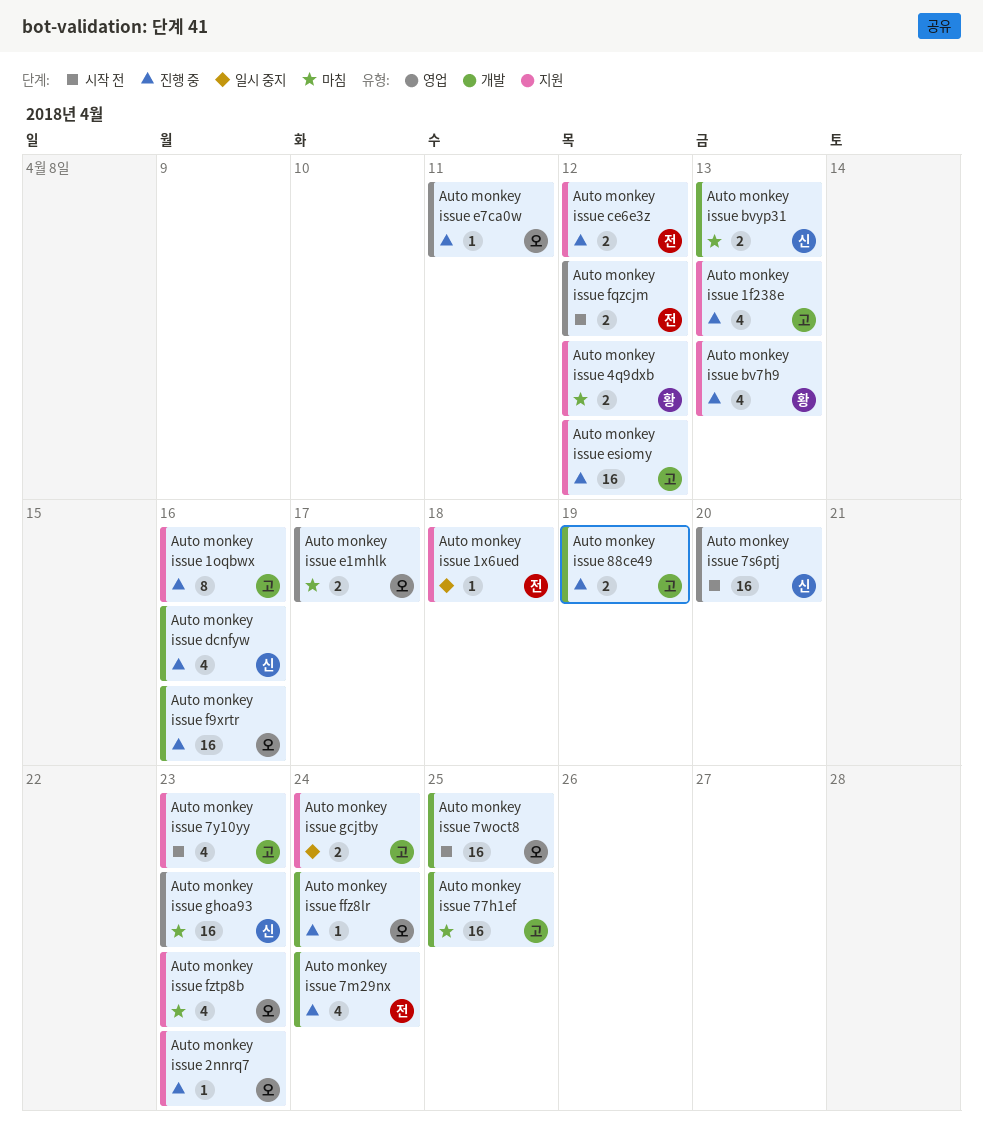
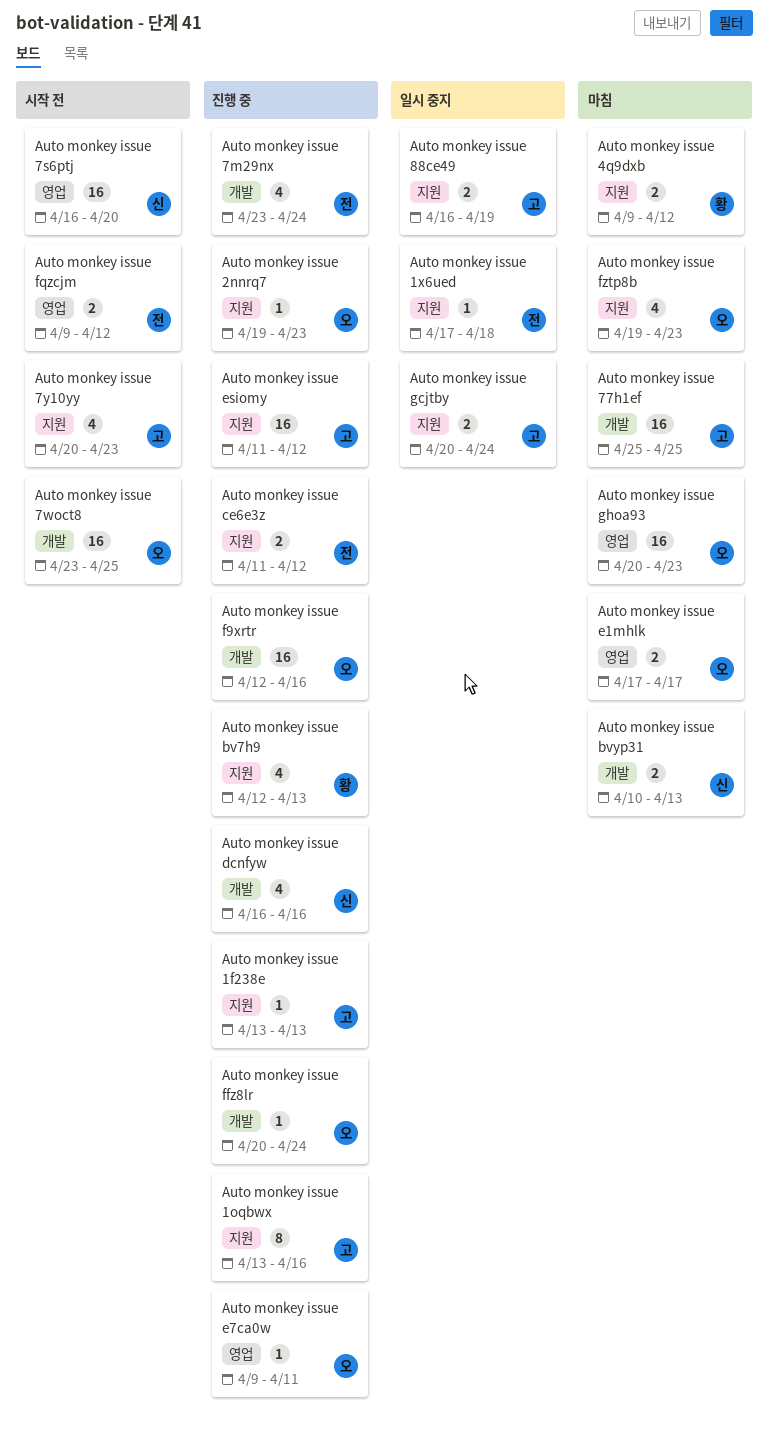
Auto monkey issue 1f238e, estimate: 4 -> 1
Auto monkey issue 88ce49, status: 진행 중 -> 일시 중지
Auto monkey issue 88ce49, label: 개발 -> 지원
Auto monkey issue ghoa93, owner: 신 -> 오

